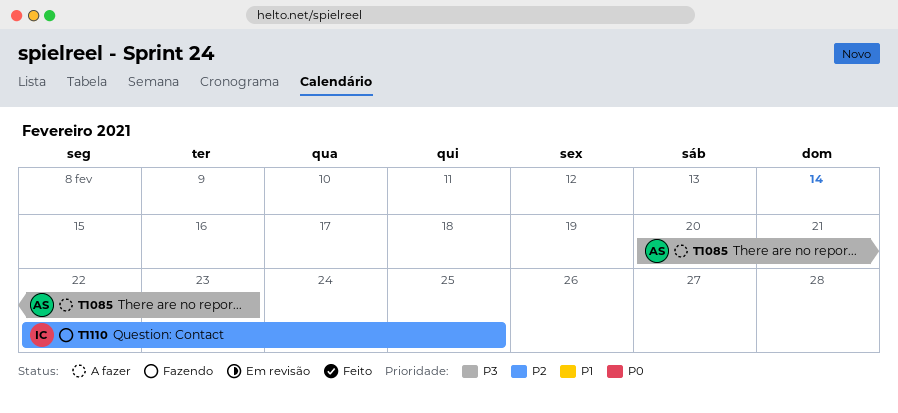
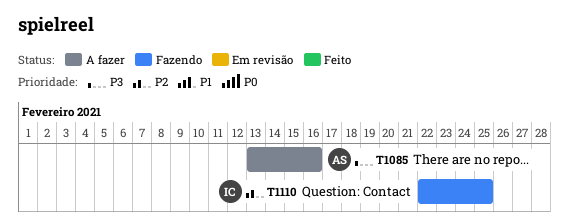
T1085, start: Feb 20 -> Feb 13
T1085, due: Feb 23 -> Feb 16

